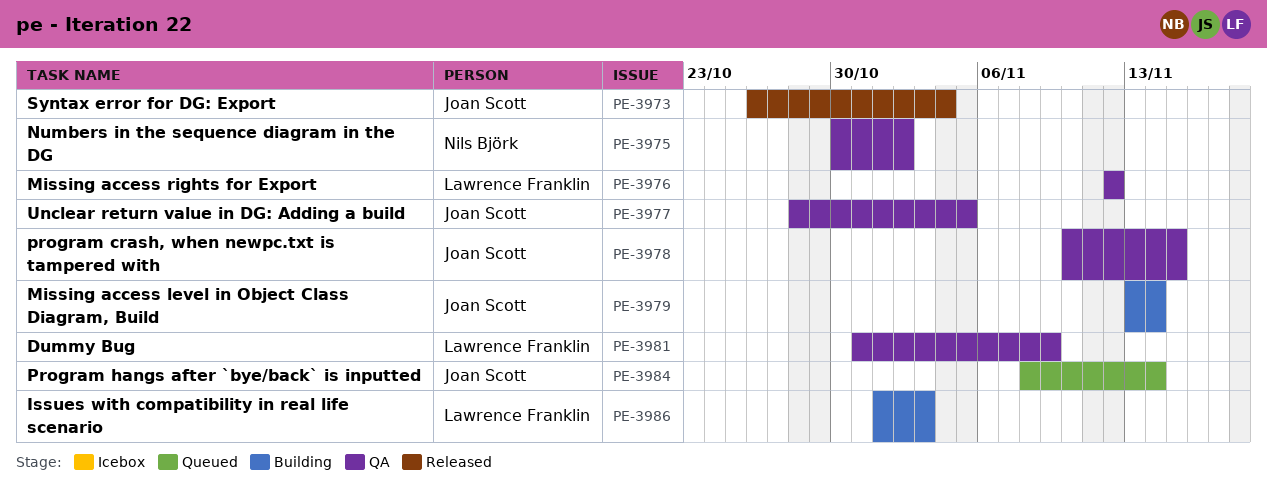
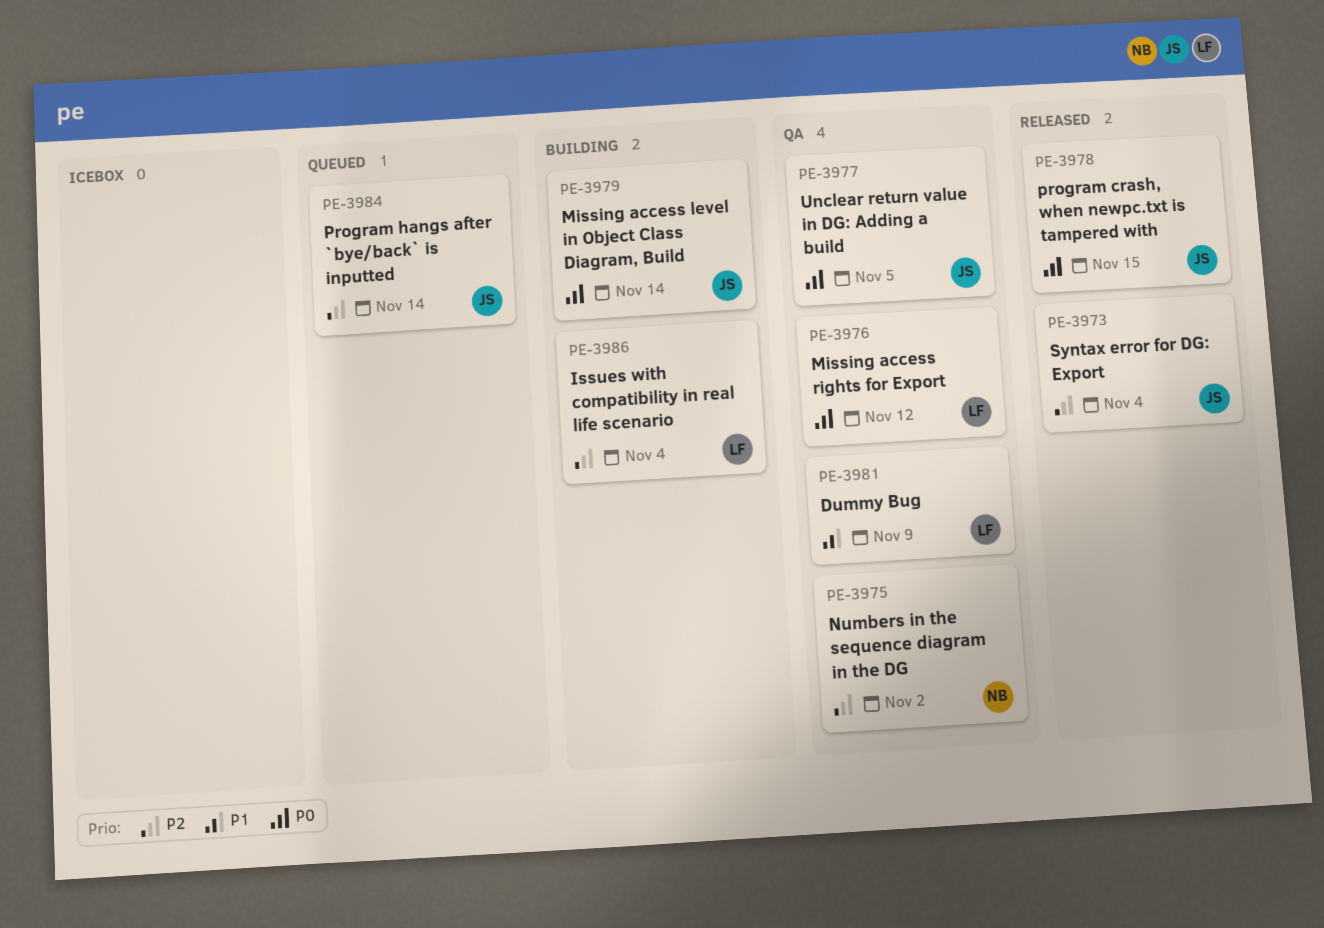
PE-3978, status: QA -> Released
PE-3986, due: Nov 3 -> Nov 4

